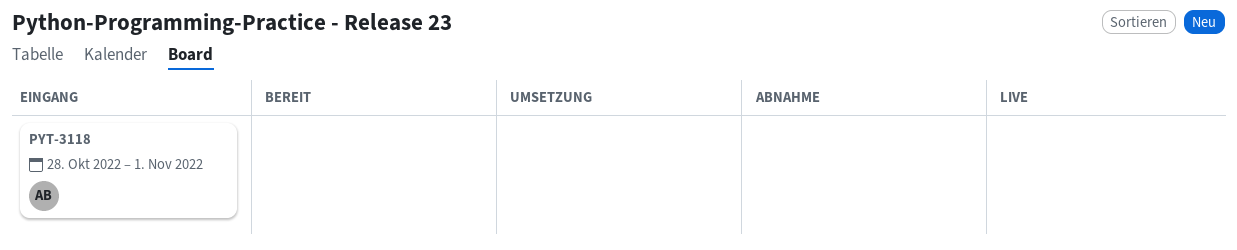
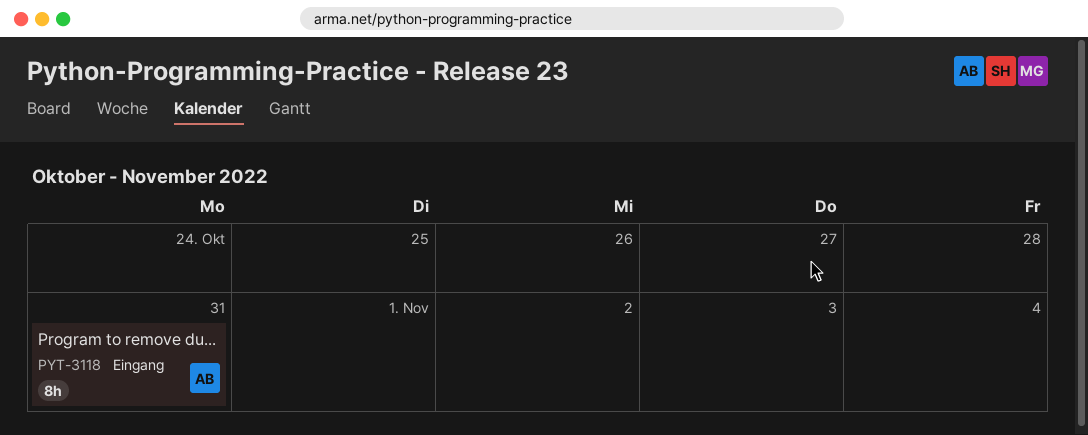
PYT-3118, due: Nov 1 -> Oct 31

